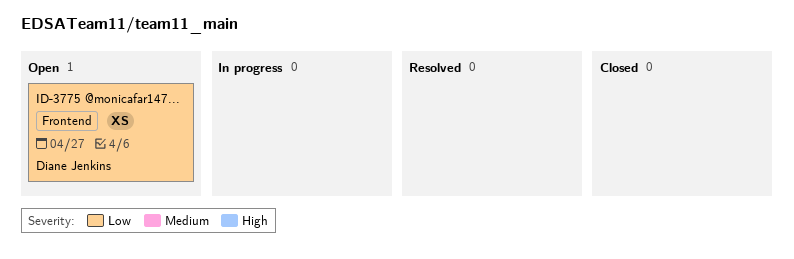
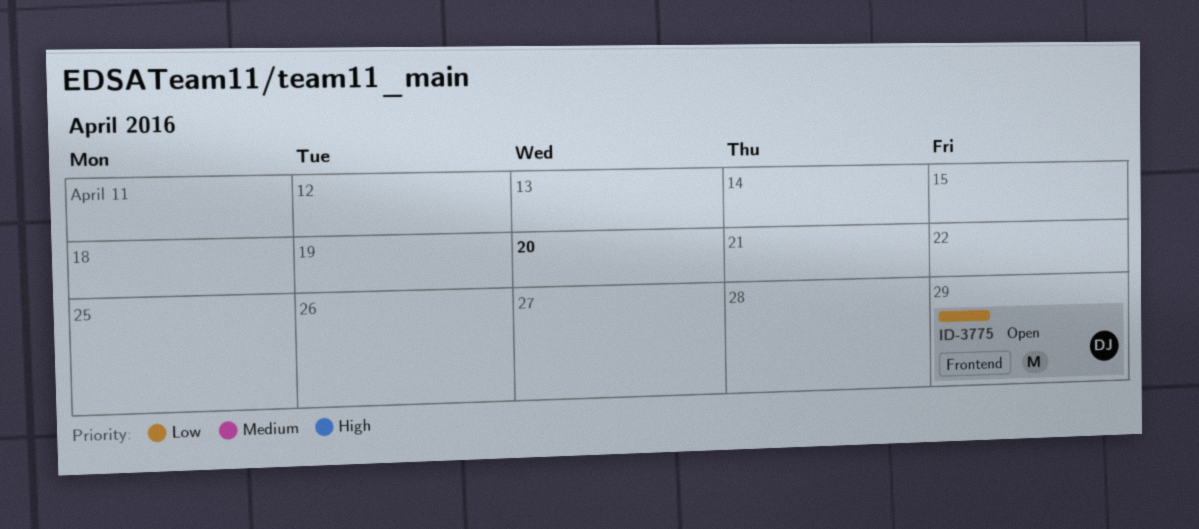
ID-3775, estimate: XS -> M
ID-3775, due: Apr 27 -> Apr 29

